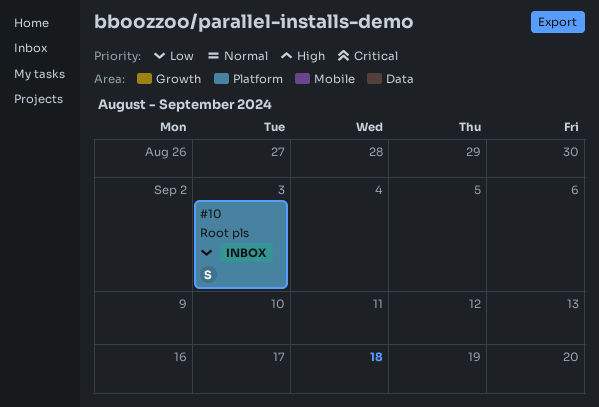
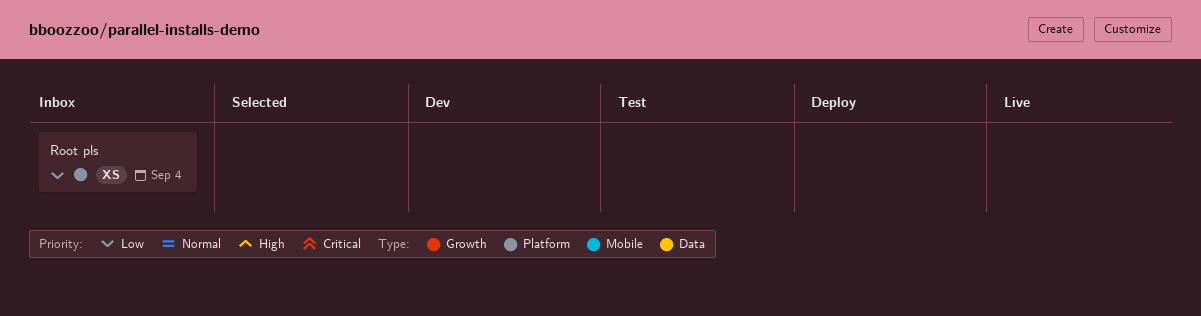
Root pls, estimate: S -> XS
Root pls, due: Sep 3 -> Sep 4

